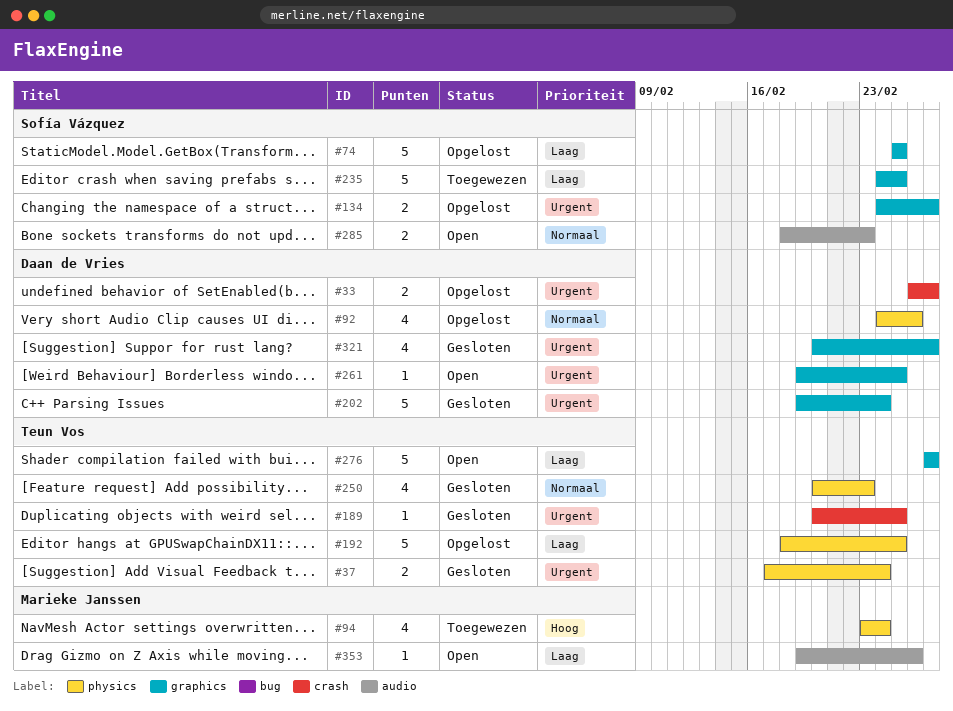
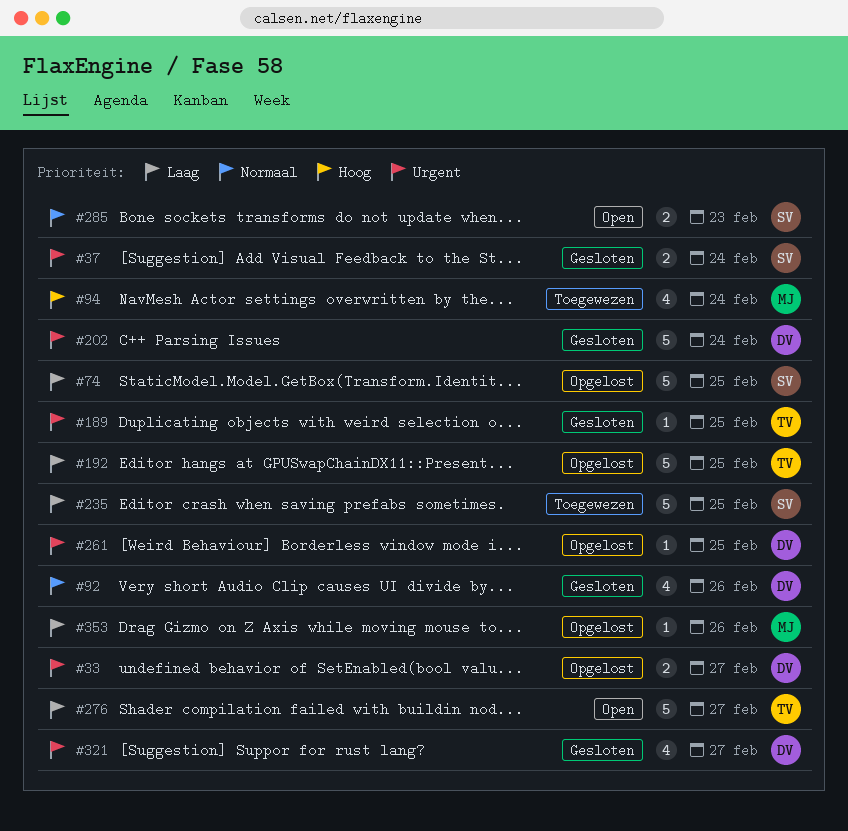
#37, owner: Teun Vos -> Sofía Vázquez
#92, status: Opgelost -> Gesloten
#134: present -> none
#250: present -> none
#261, status: Open -> Opgelost
#353, status: Open -> Opgelost

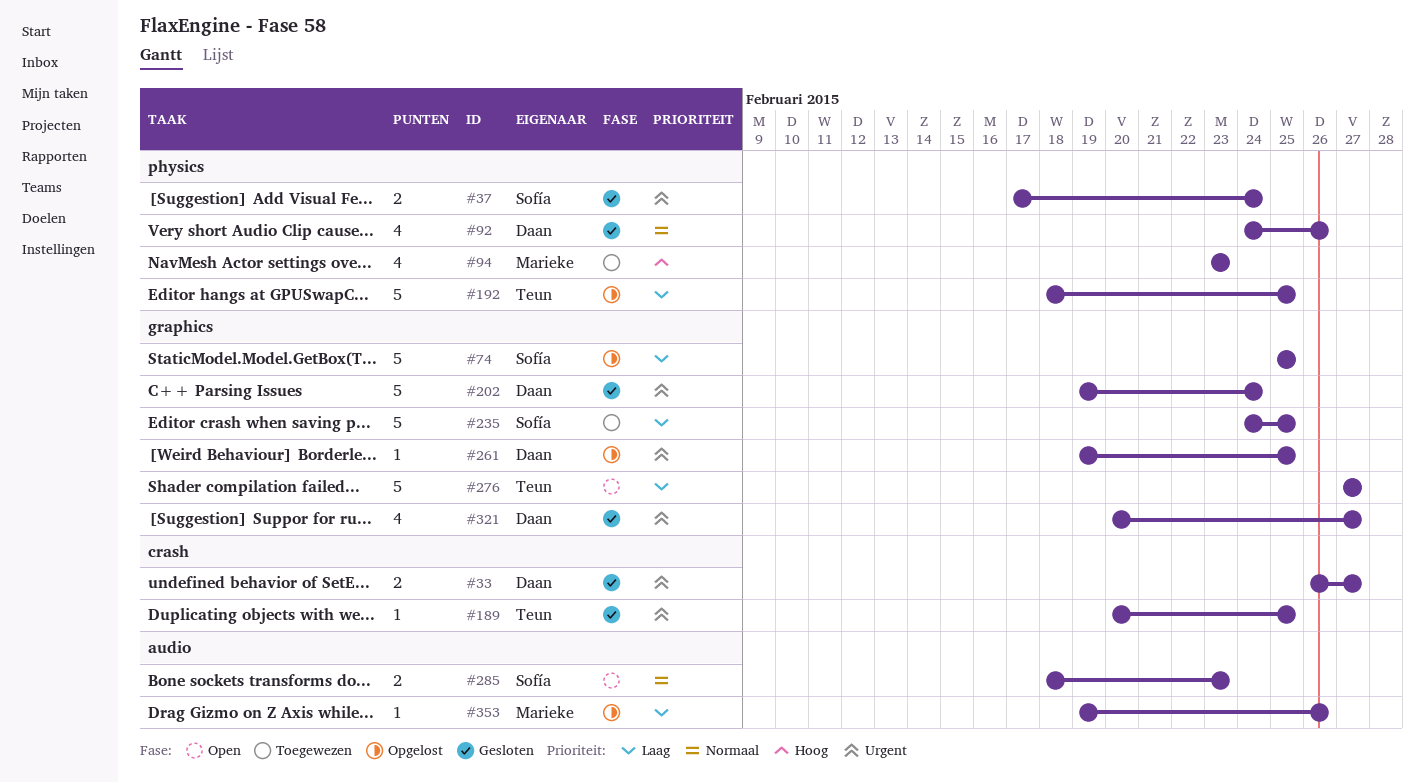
#33, status: Opgelost -> Gesloten
#94, due: Feb 24 -> Feb 23

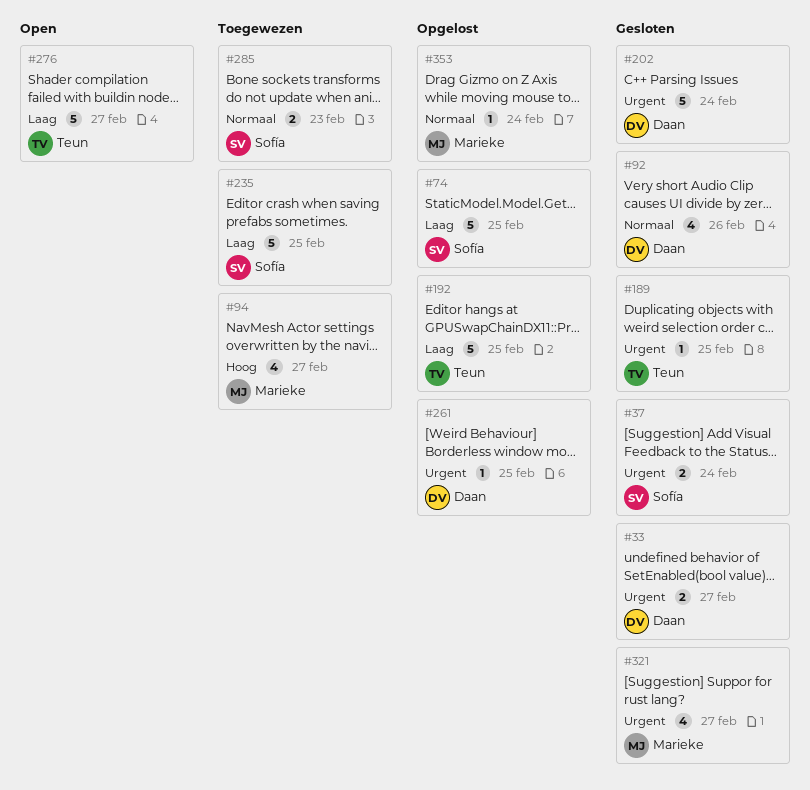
#94, due: Feb 23 -> Feb 27
#285, status: Open -> Toegewezen
#321, owner: Daan -> Marieke
#353, priority: Laag -> Normaal
#353, due: Feb 26 -> Feb 24

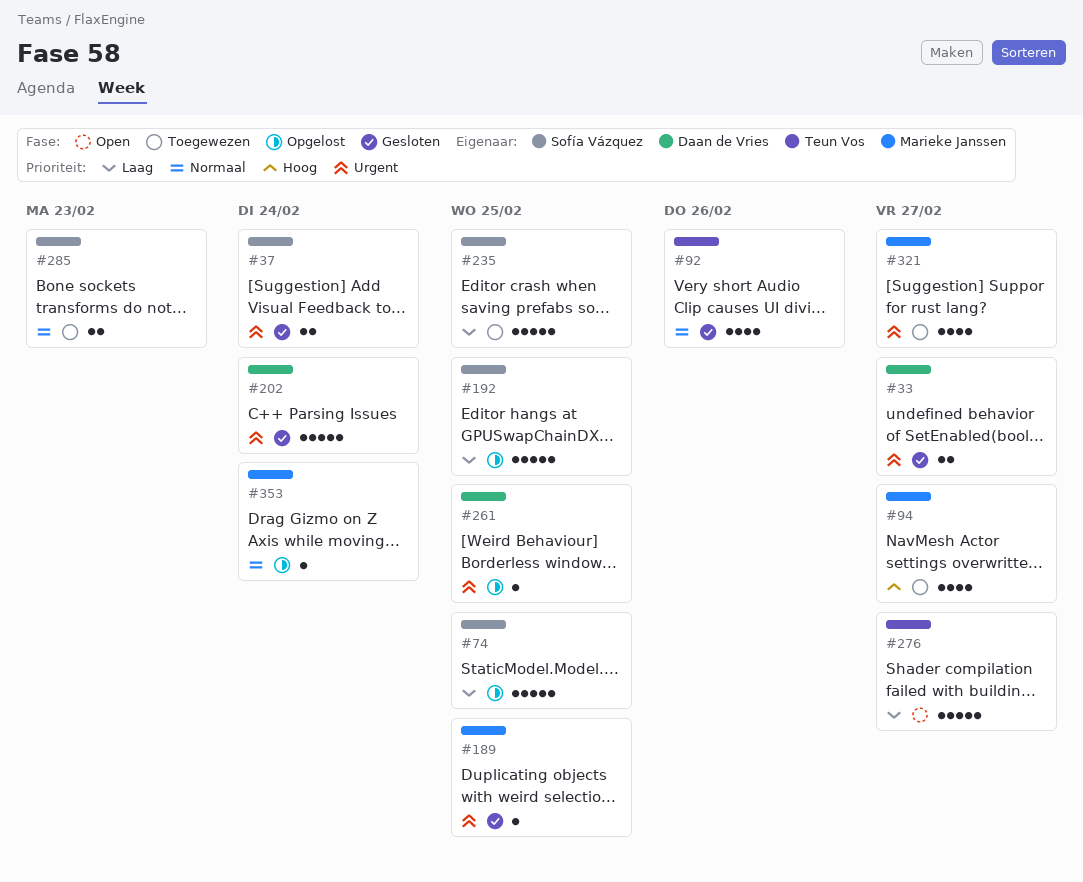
#92, owner: Daan de Vries -> Teun Vos
#189, owner: Teun Vos -> Marieke Janssen
#192, owner: Teun Vos -> Sofía Vázquez
#321, status: Gesloten -> Toegewezen

